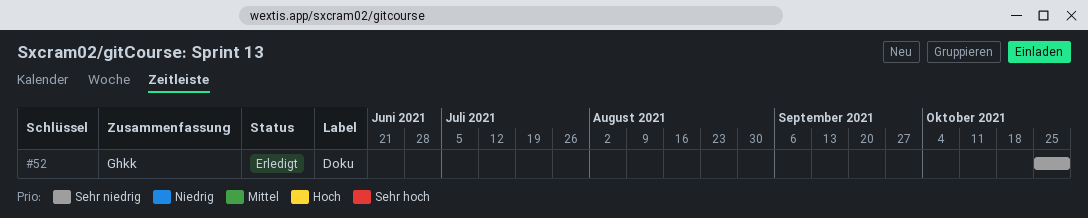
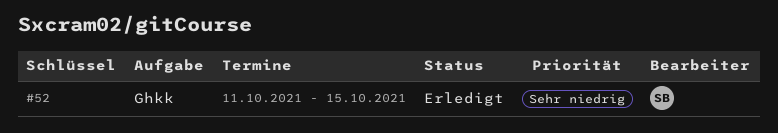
#52, start: Oct 25 -> Oct 11
#52, due: Oct 29 -> Oct 15

